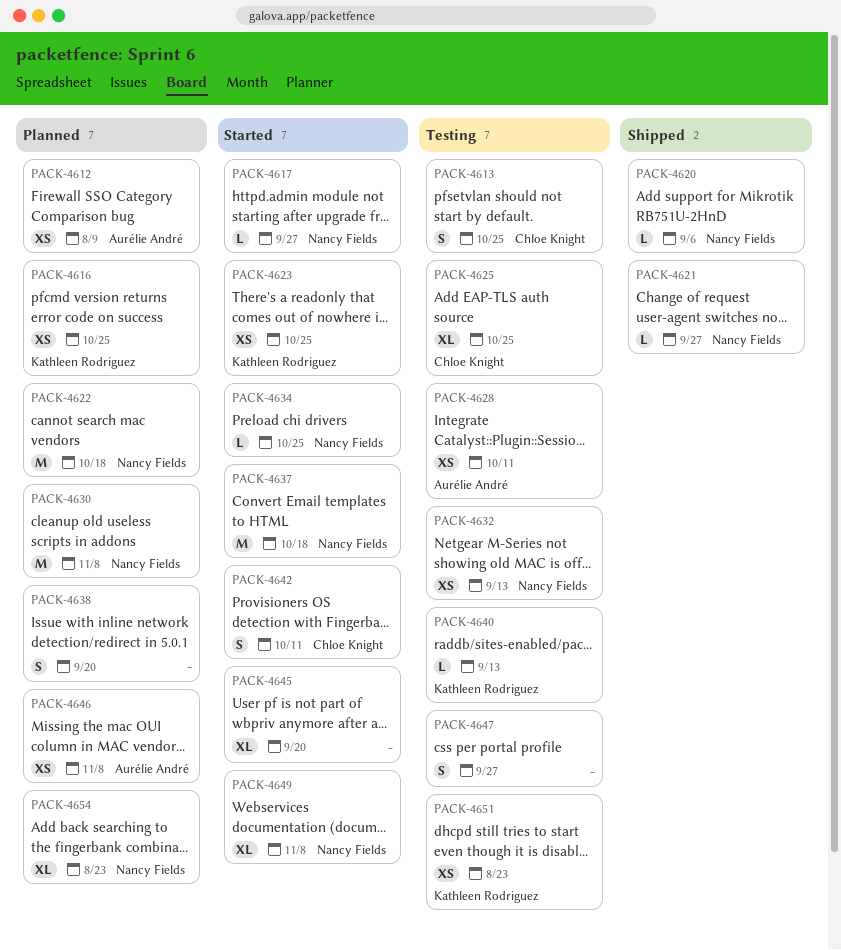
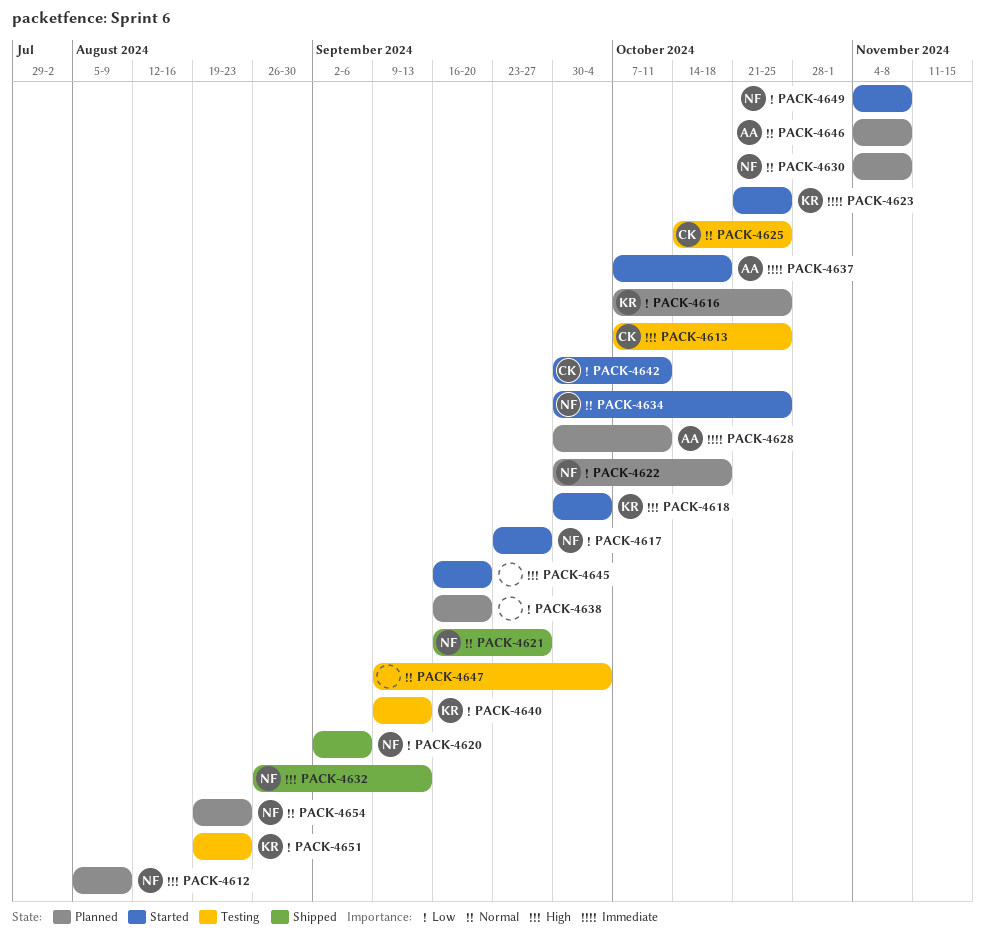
PACK-4612, owner: Aurélie André -> Nancy Fields
PACK-4618: none -> present
PACK-4628, status: Testing -> Planned
PACK-4632, status: Testing -> Shipped
PACK-4637, owner: Nancy Fields -> Aurélie André
PACK-4647, due: Sep 27 -> Oct 4

